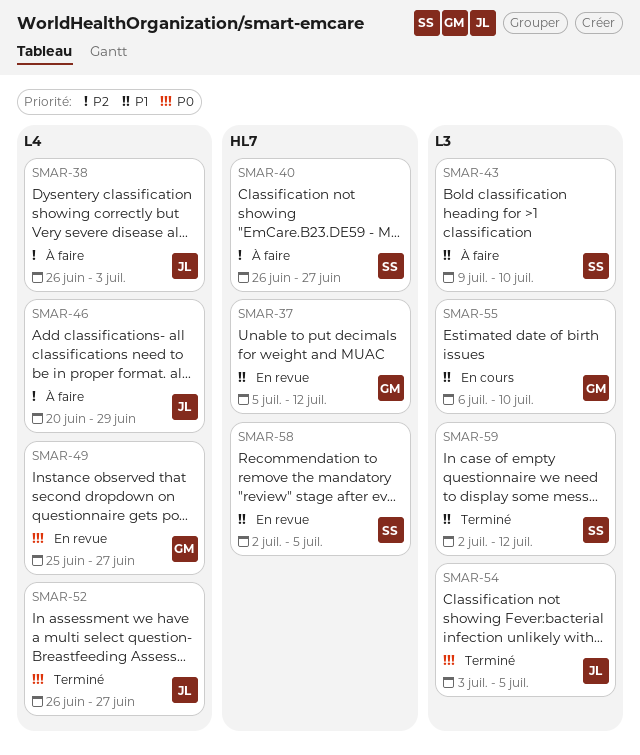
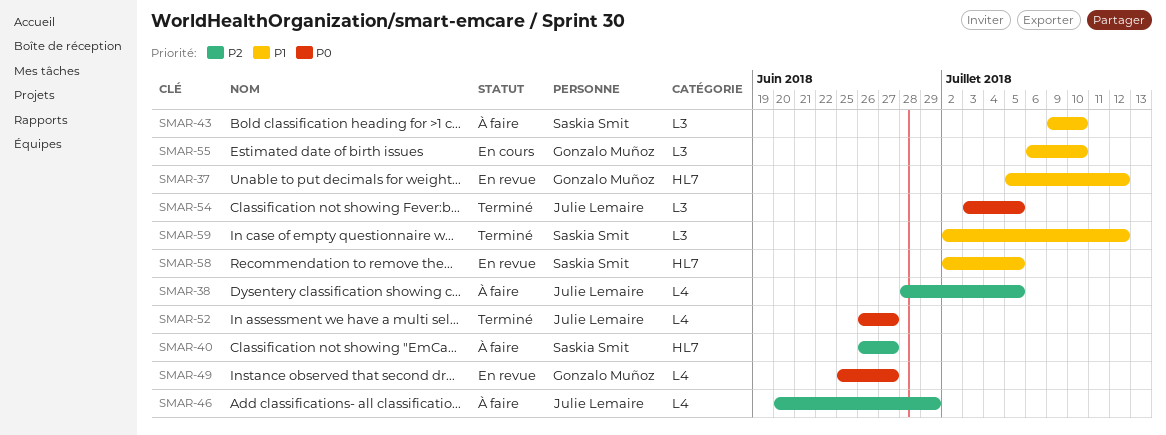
SMAR-38, start: Jun 26 -> Jun 28
SMAR-38, due: Jul 3 -> Jul 5

